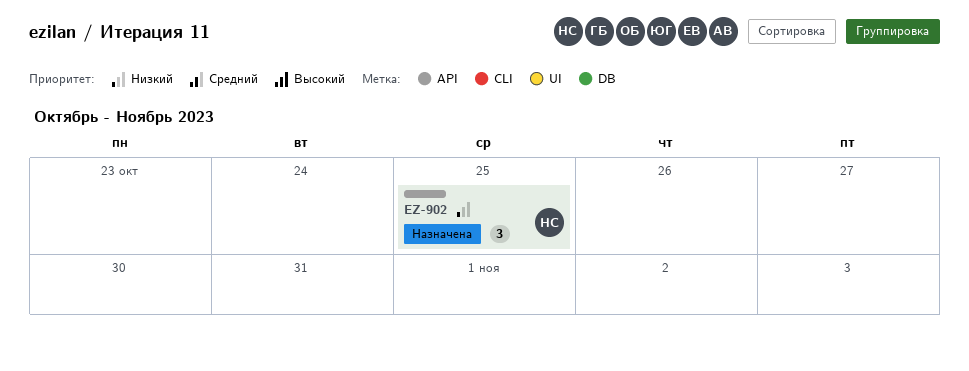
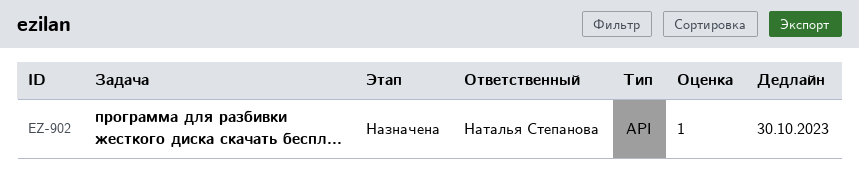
EZ-902, estimate: 3 -> 1
EZ-902, due: Oct 25 -> Oct 30

